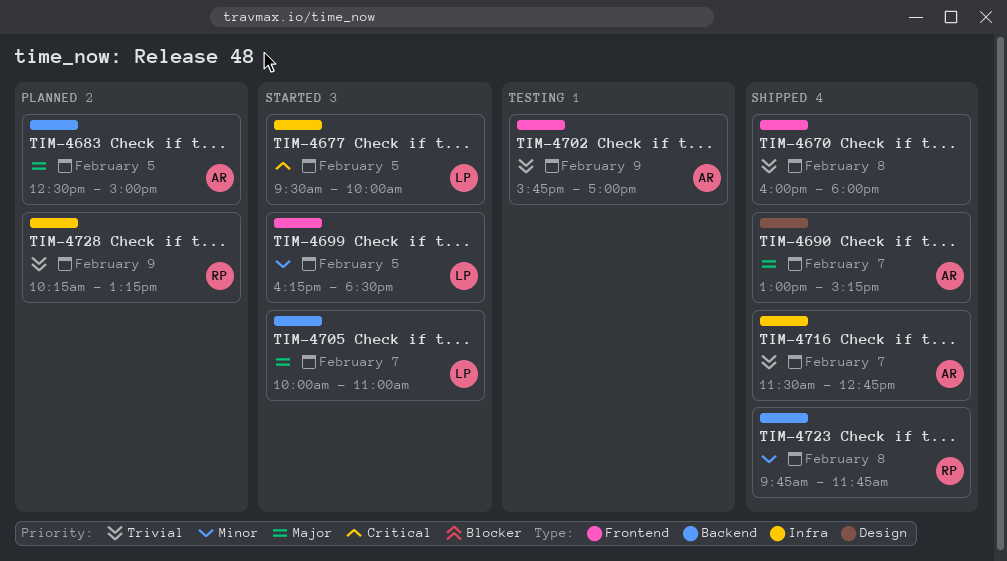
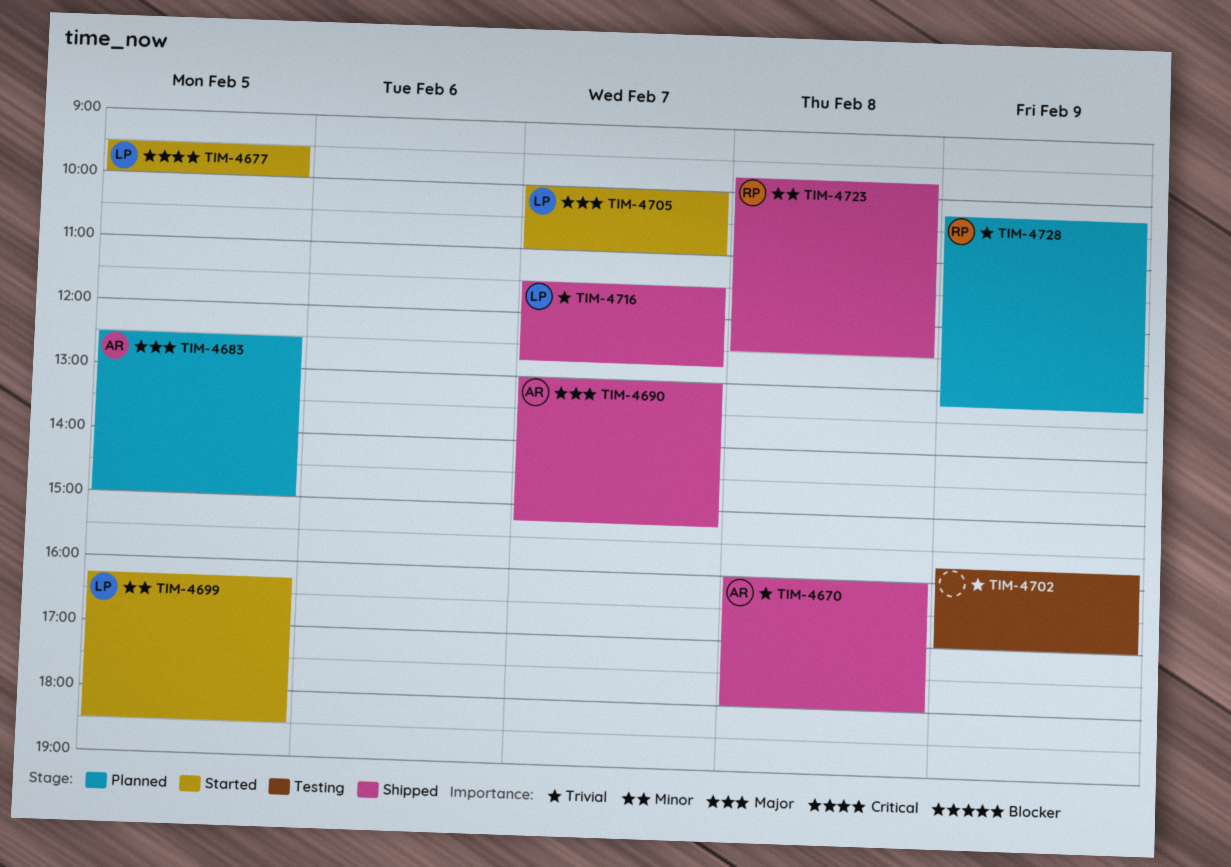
TIM-4670, owner: none -> AR
TIM-4702, owner: AR -> none
TIM-4716, owner: AR -> LP
TIM-4723, ends: 11:45 -> 12:30

